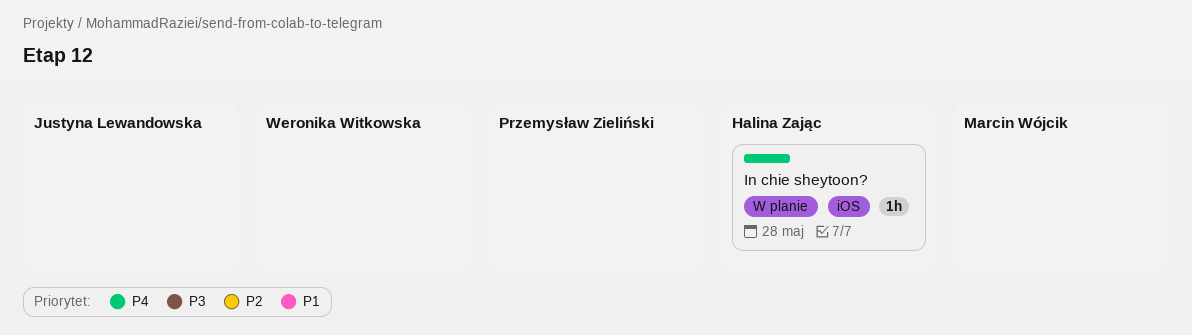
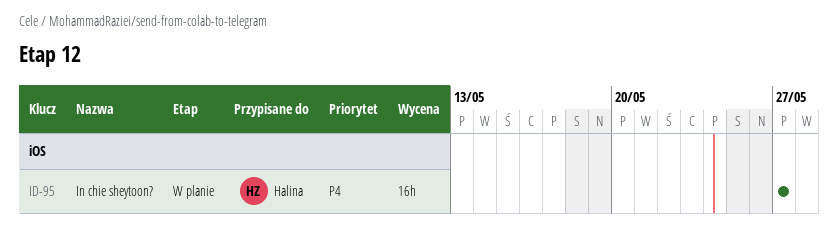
In chie sheytoon?, estimate: 1h -> 16h
In chie sheytoon?, due: May 28 -> May 27

